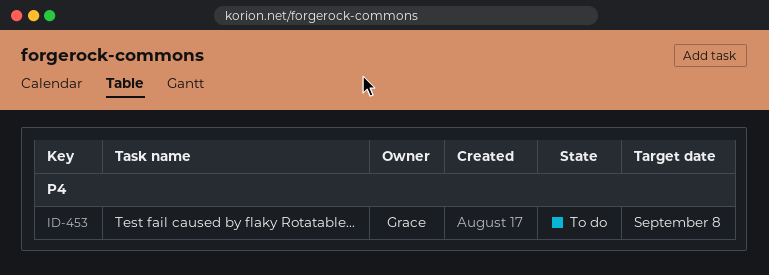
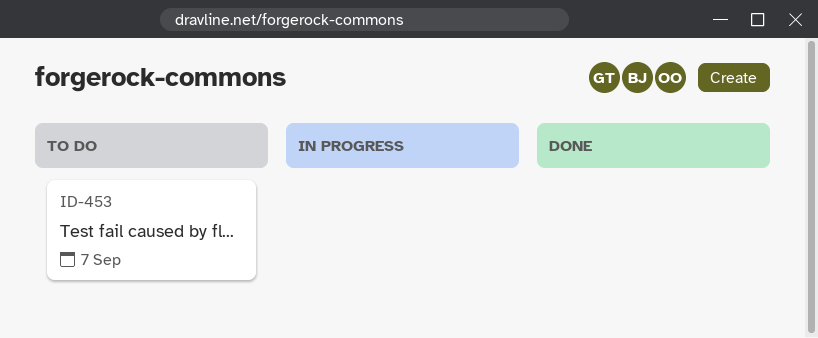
ID-453, due: Sep 8 -> Sep 7

